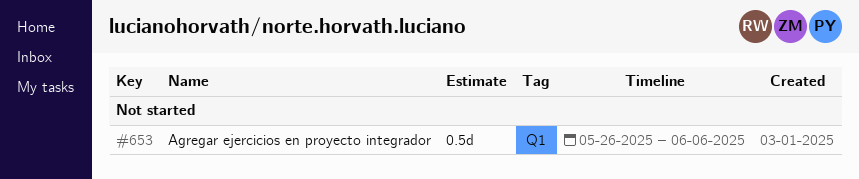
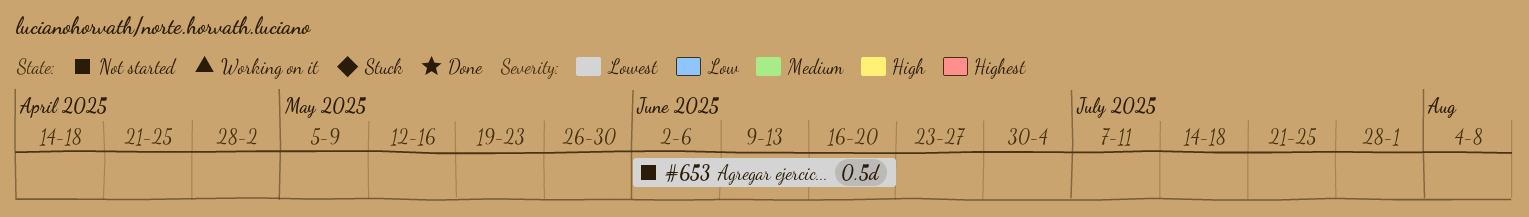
#653, start: May 26 -> Jun 2
#653, due: Jun 6 -> Jun 20

